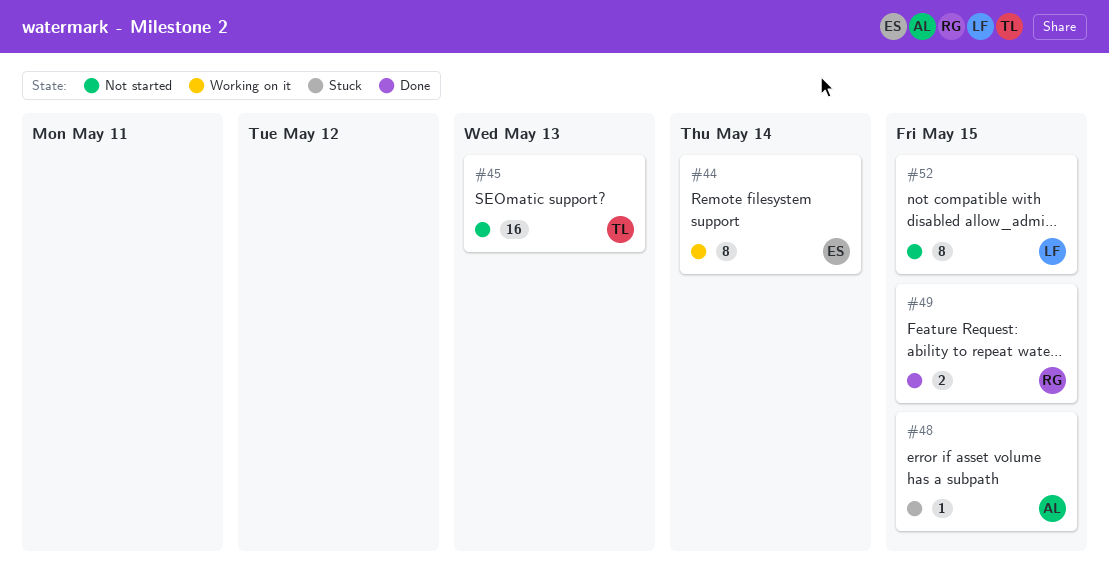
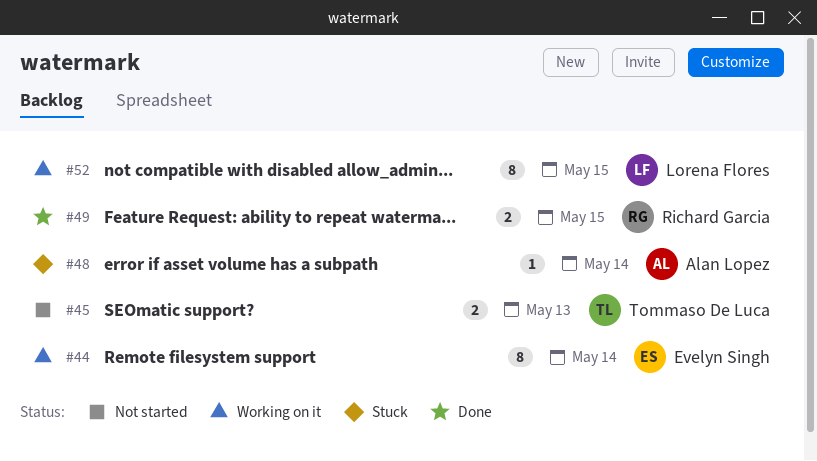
#45, estimate: 16 -> 2
#48, due: May 15 -> May 14
#52, status: Not started -> Working on it

